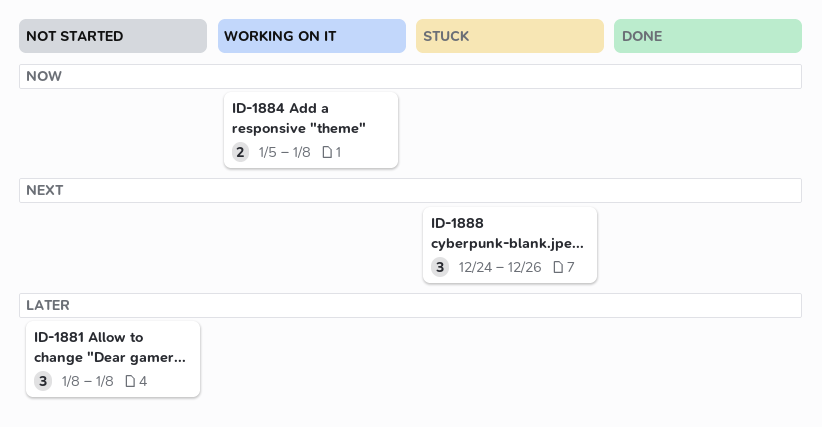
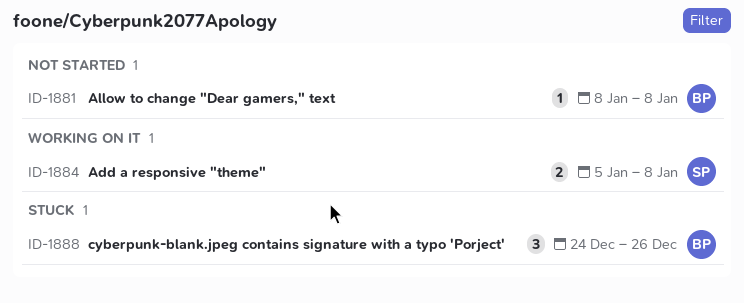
ID-1881, estimate: 3 -> 1

